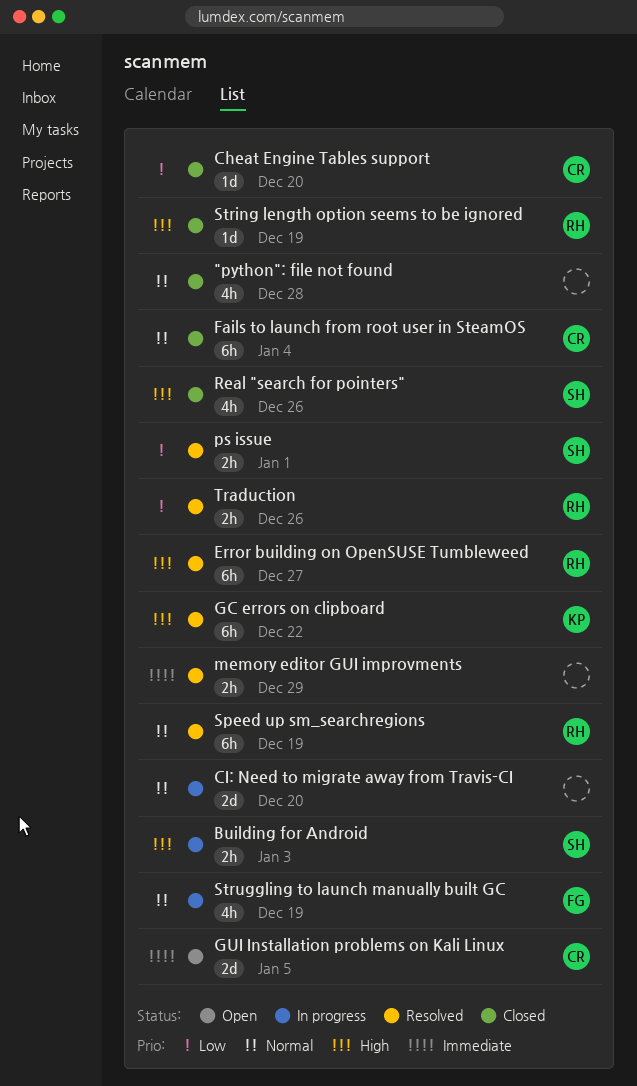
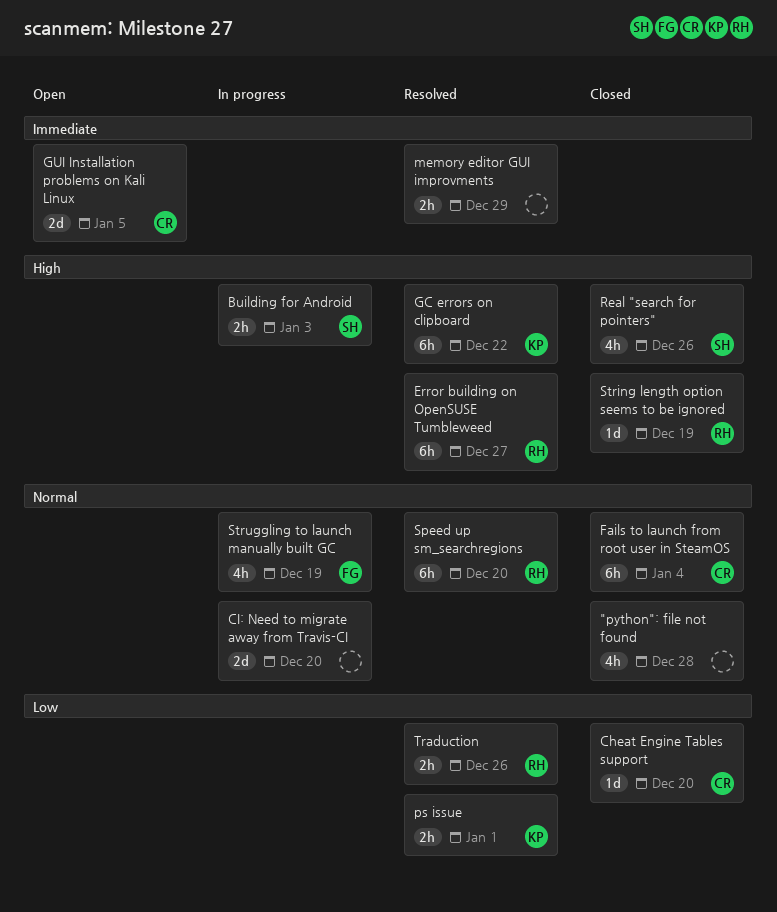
ps issue, owner: SH -> KP
Speed up sm_searchregions, due: Dec 19 -> Dec 20

